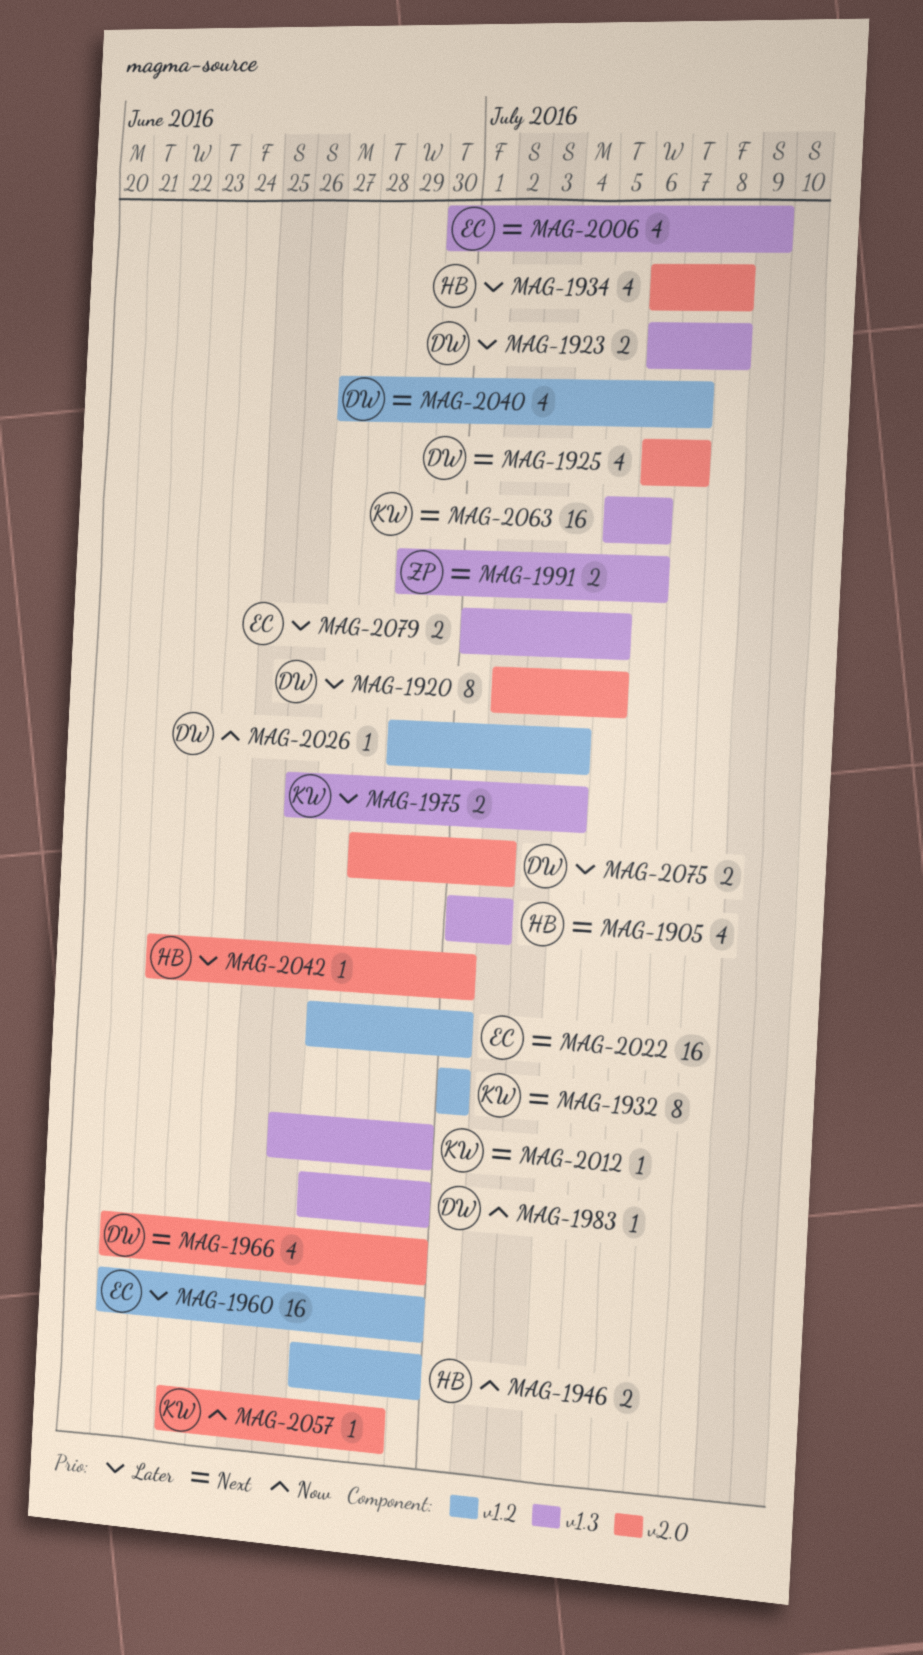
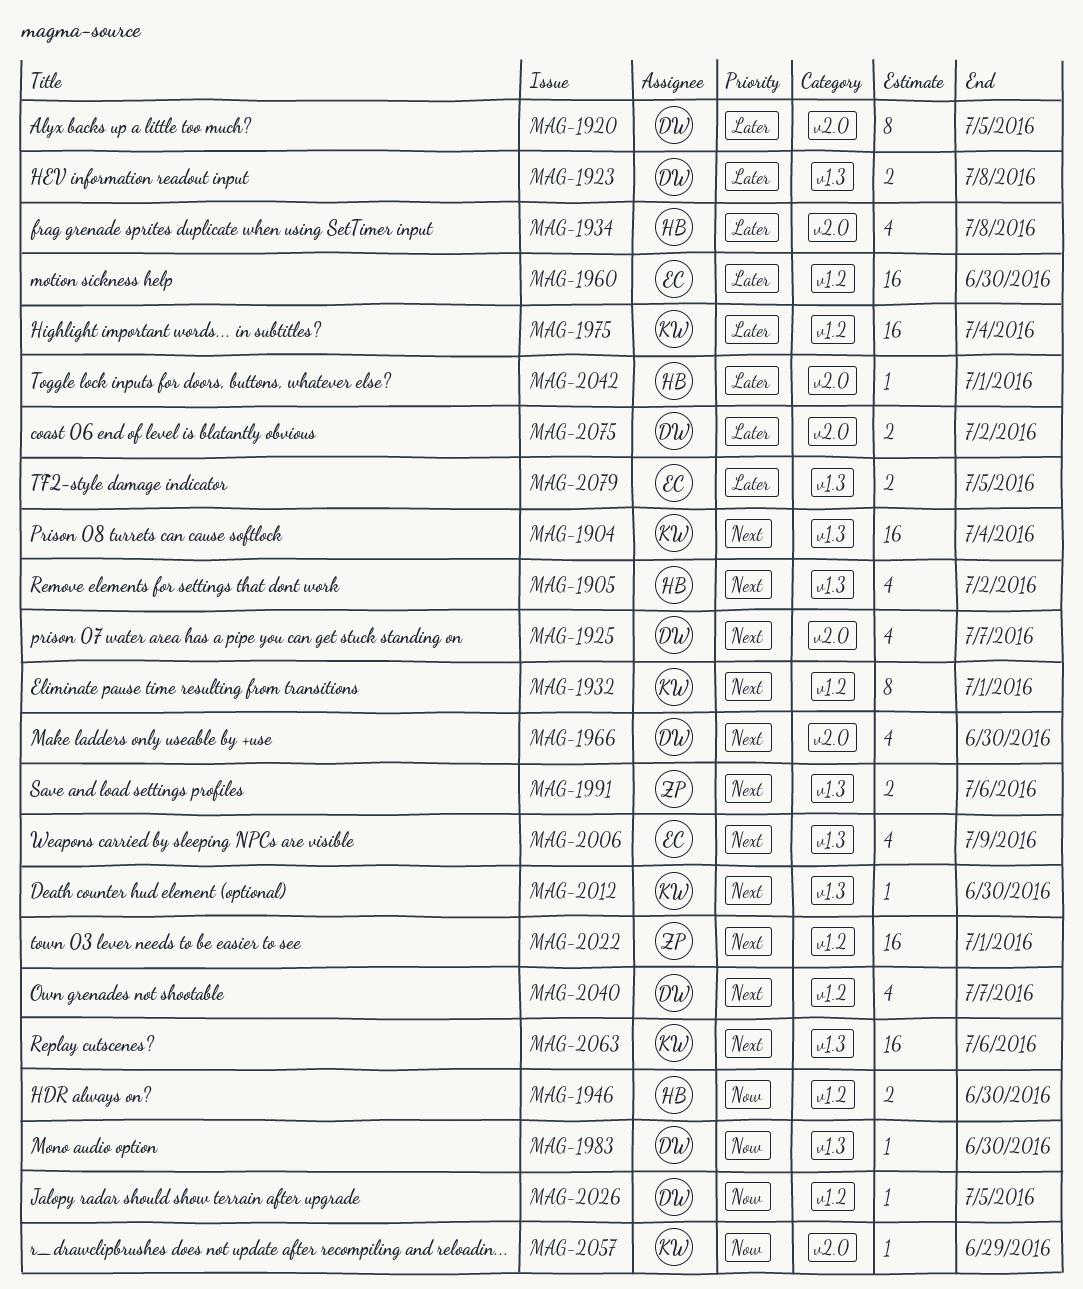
MAG-1904: none -> present
MAG-1975, label: v1.3 -> v1.2
MAG-1975, estimate: 2 -> 16
MAG-2022, owner: EC -> ZP
MAG-2026, due: Jul 4 -> Jul 5

